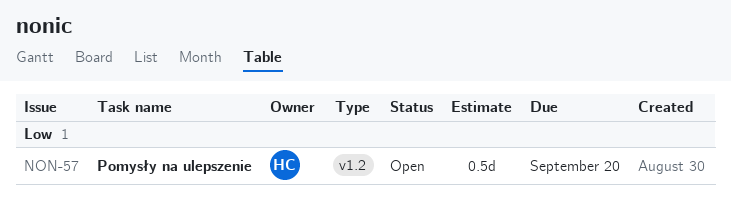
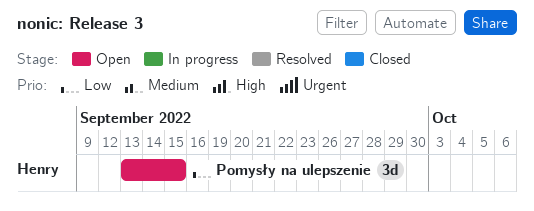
Pomysły na ulepszenie, estimate: 0.5d -> 3d
Pomysły na ulepszenie, due: Sep 20 -> Sep 15

